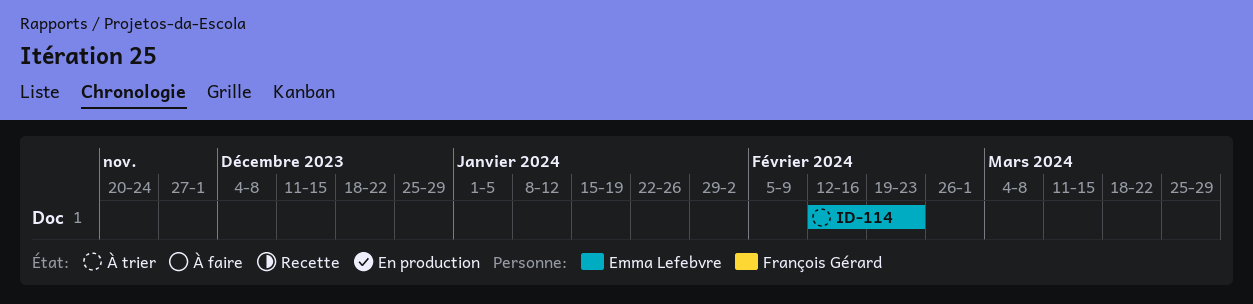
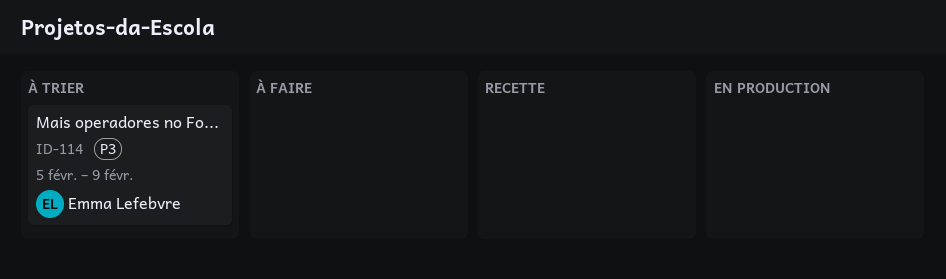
ID-114, start: Feb 12 -> Feb 5
ID-114, due: Feb 23 -> Feb 9

